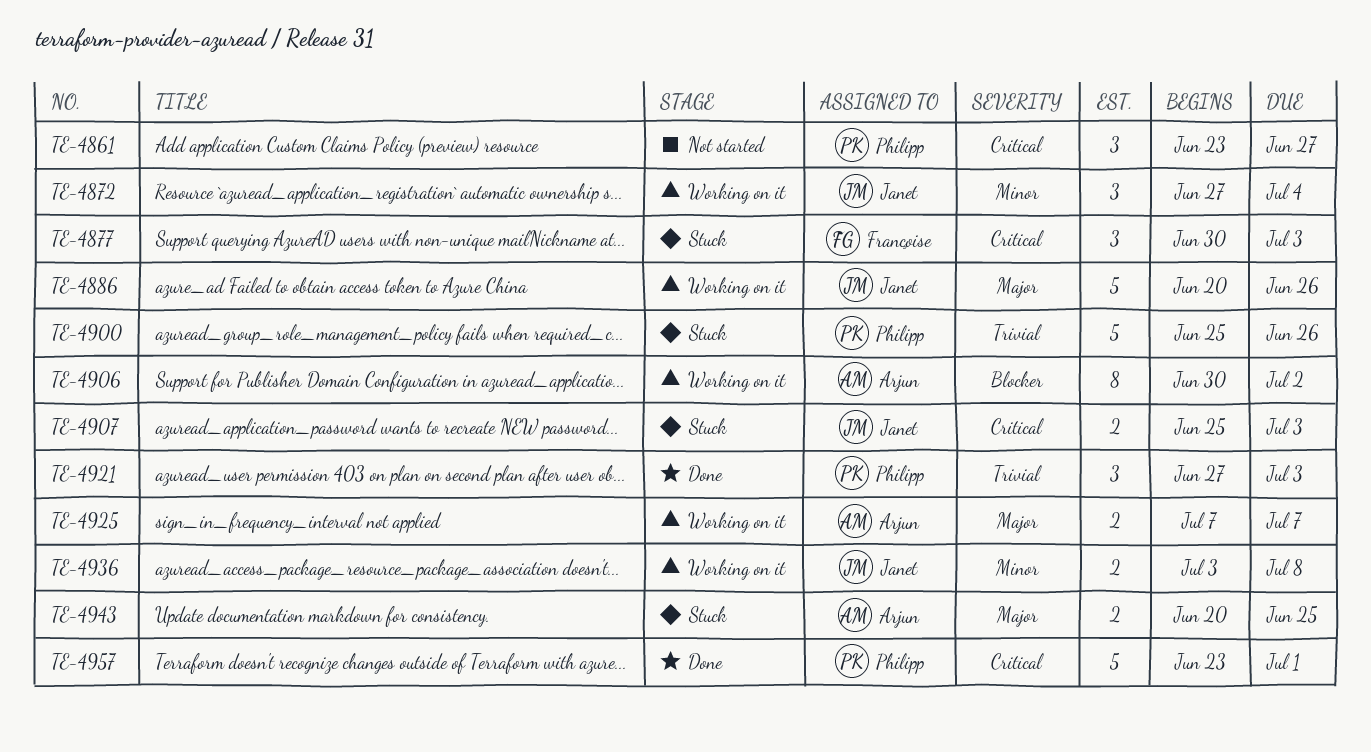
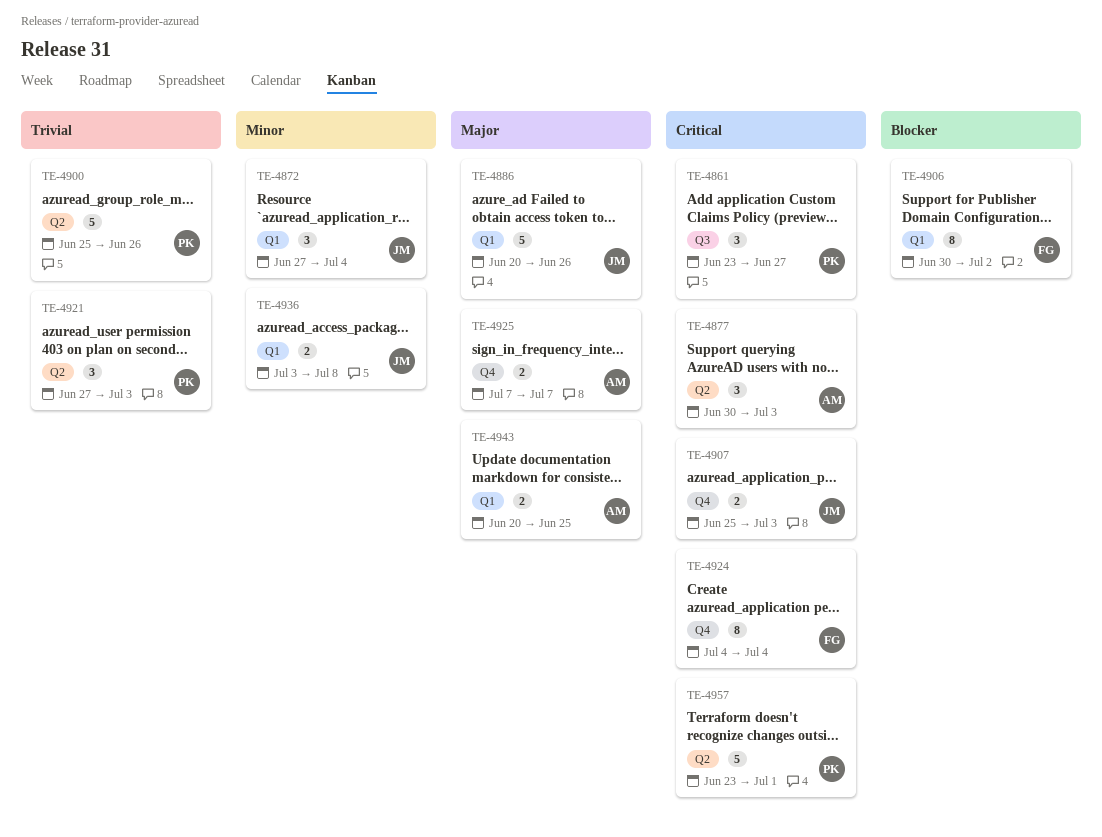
TE-4877, owner: Françoise -> Arjun
TE-4906, owner: Arjun -> Françoise
TE-4924: none -> present

